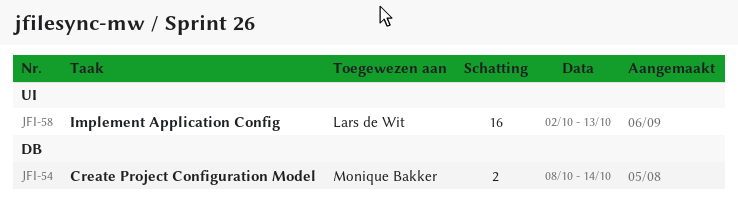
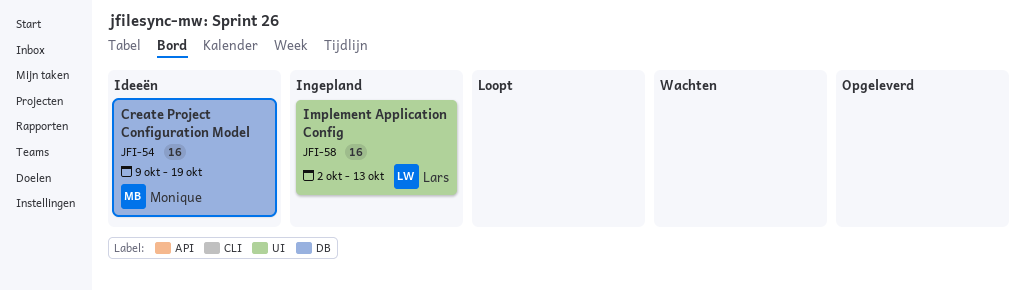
JFI-54, estimate: 2 -> 16
JFI-54, start: Oct 8 -> Oct 9
JFI-54, due: Oct 14 -> Oct 19

